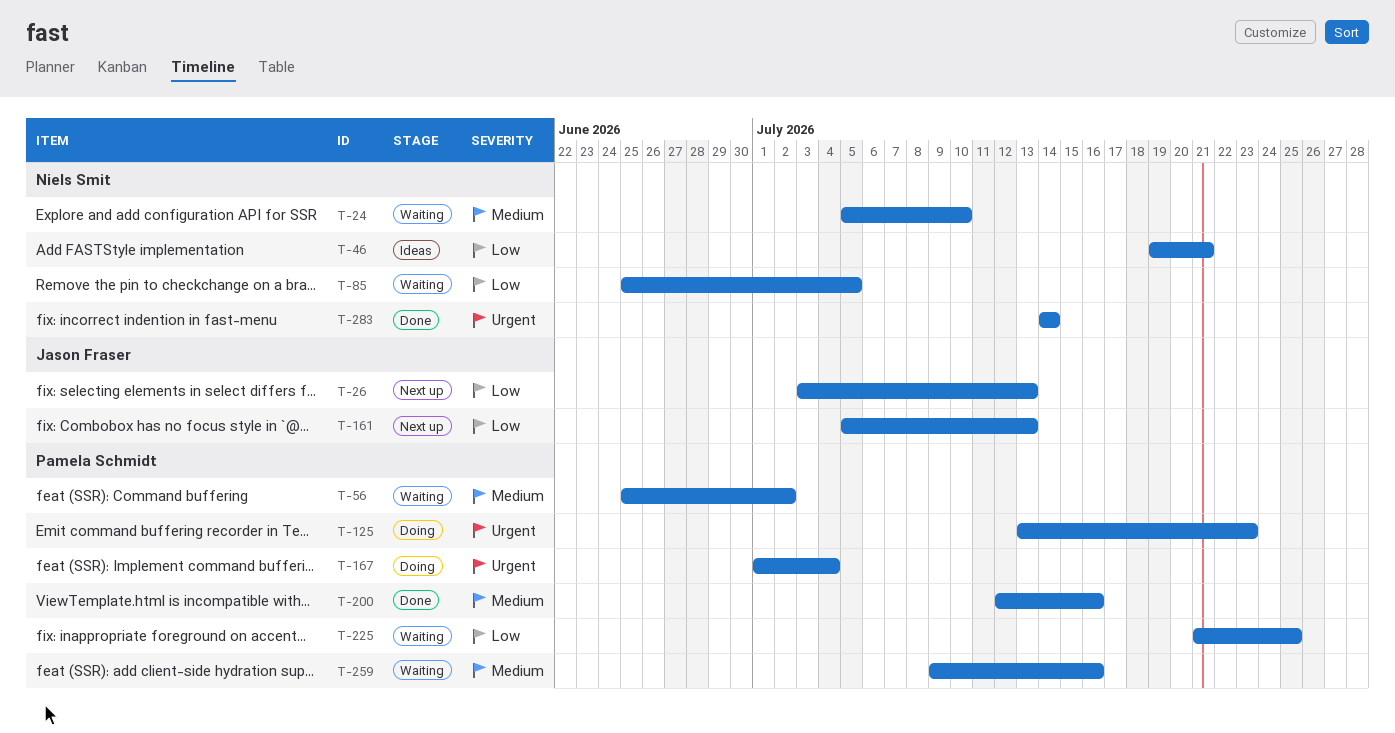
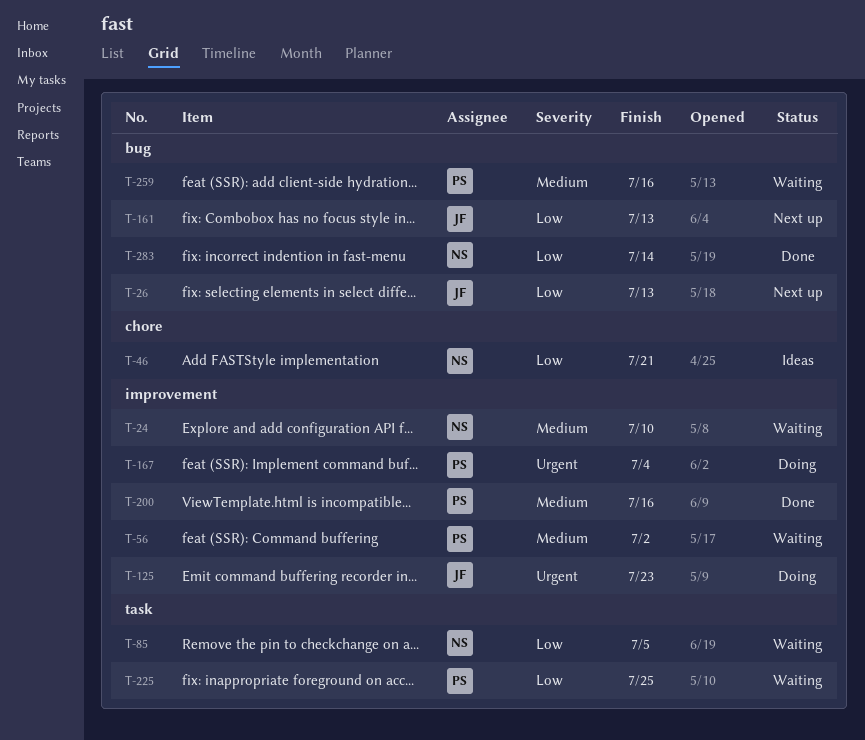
T-125, owner: Pamela Schmidt -> Jason Fraser
T-283, priority: Urgent -> Low

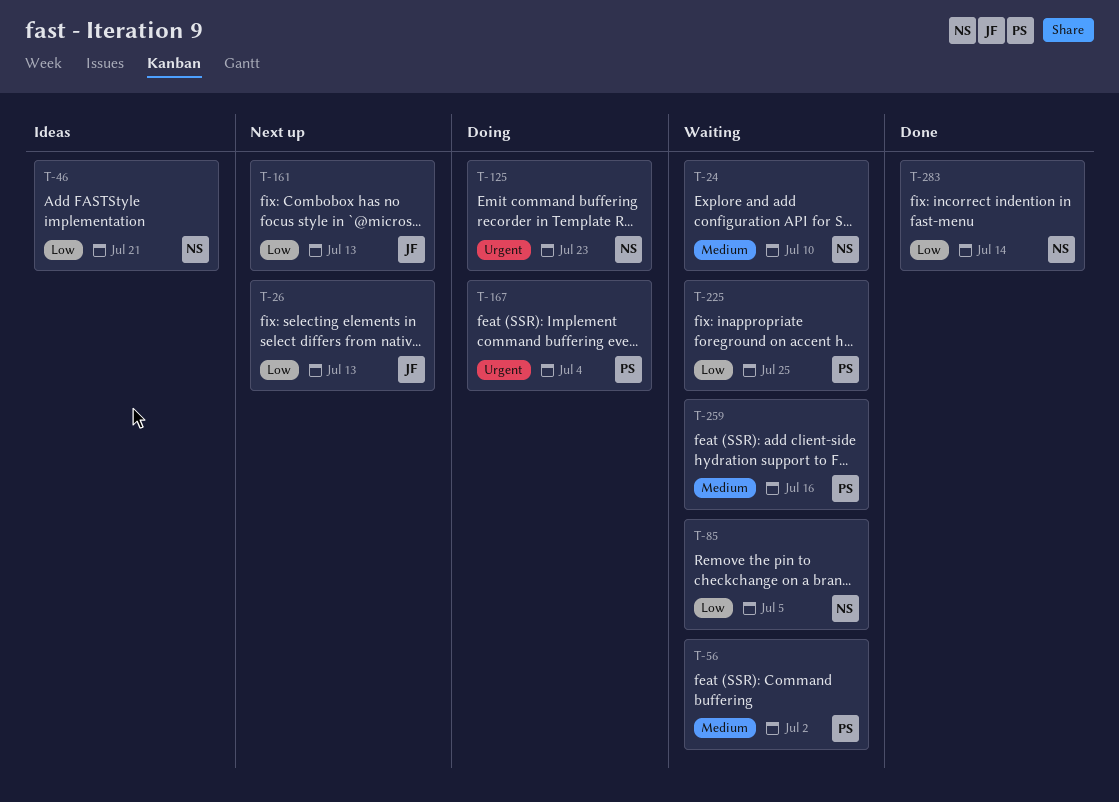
T-125, owner: JF -> NS
T-200: present -> none

